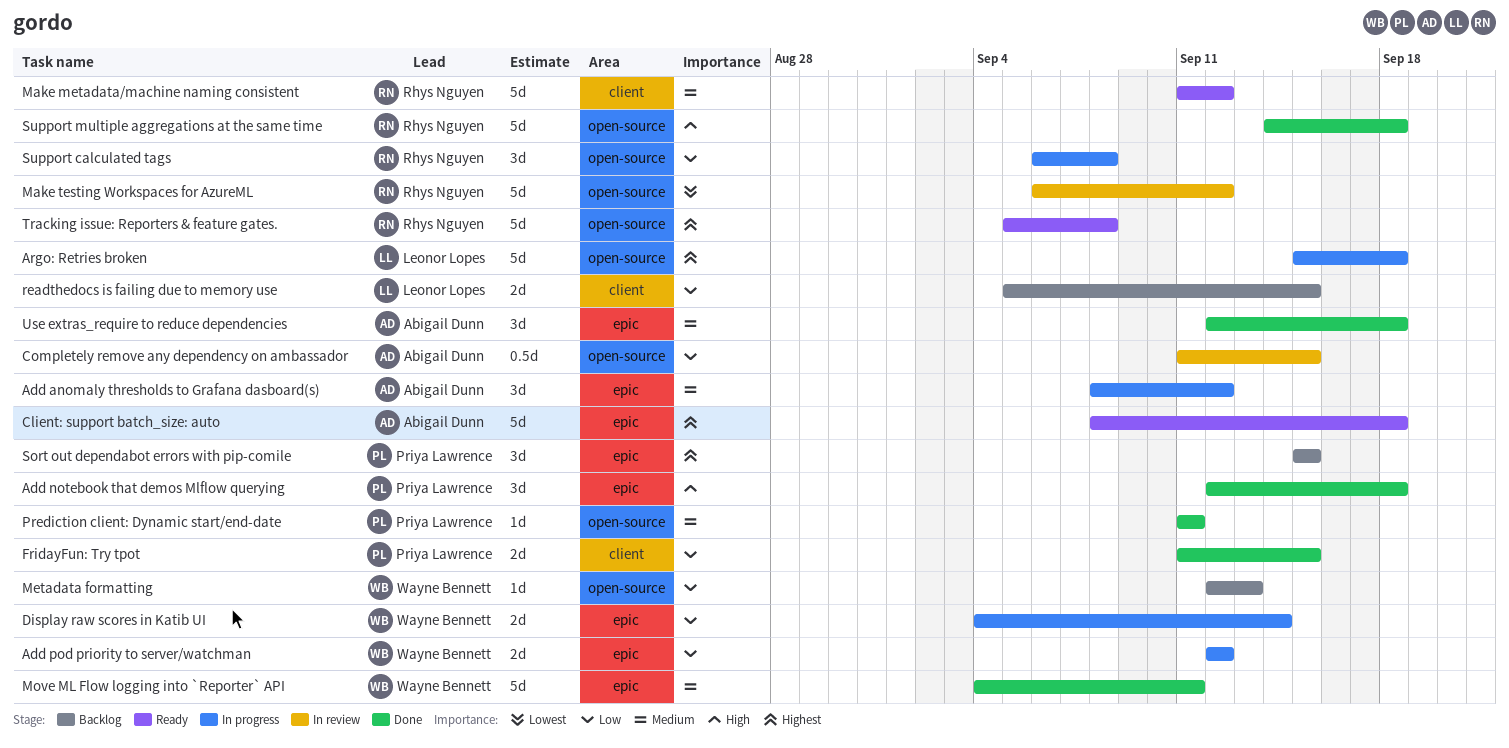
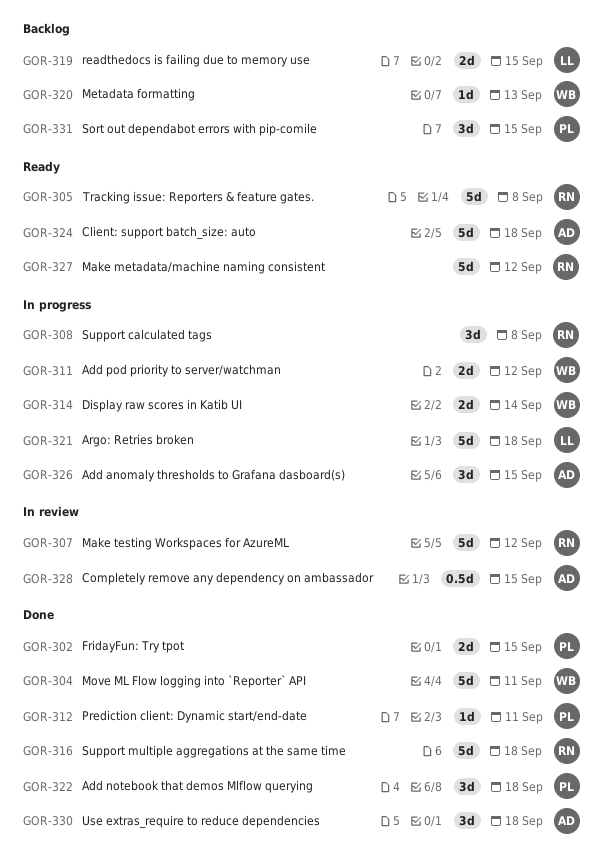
Add anomaly thresholds to Grafana dasboard(s), due: Sep 12 -> Sep 15

